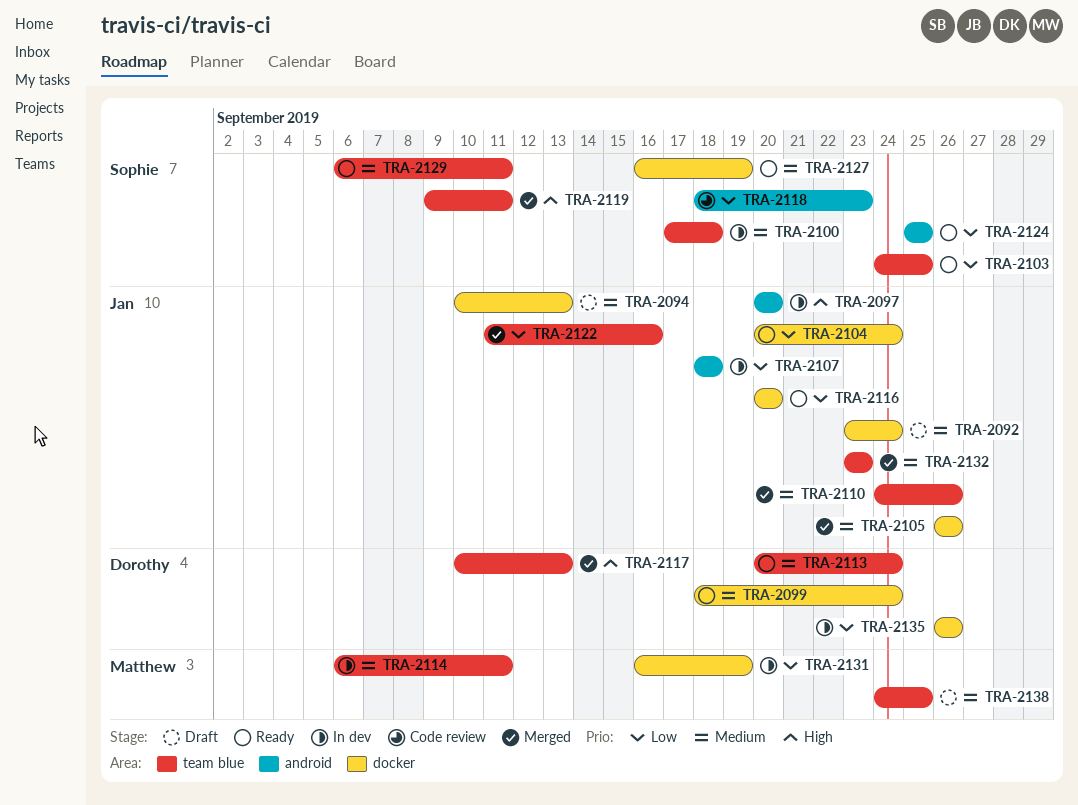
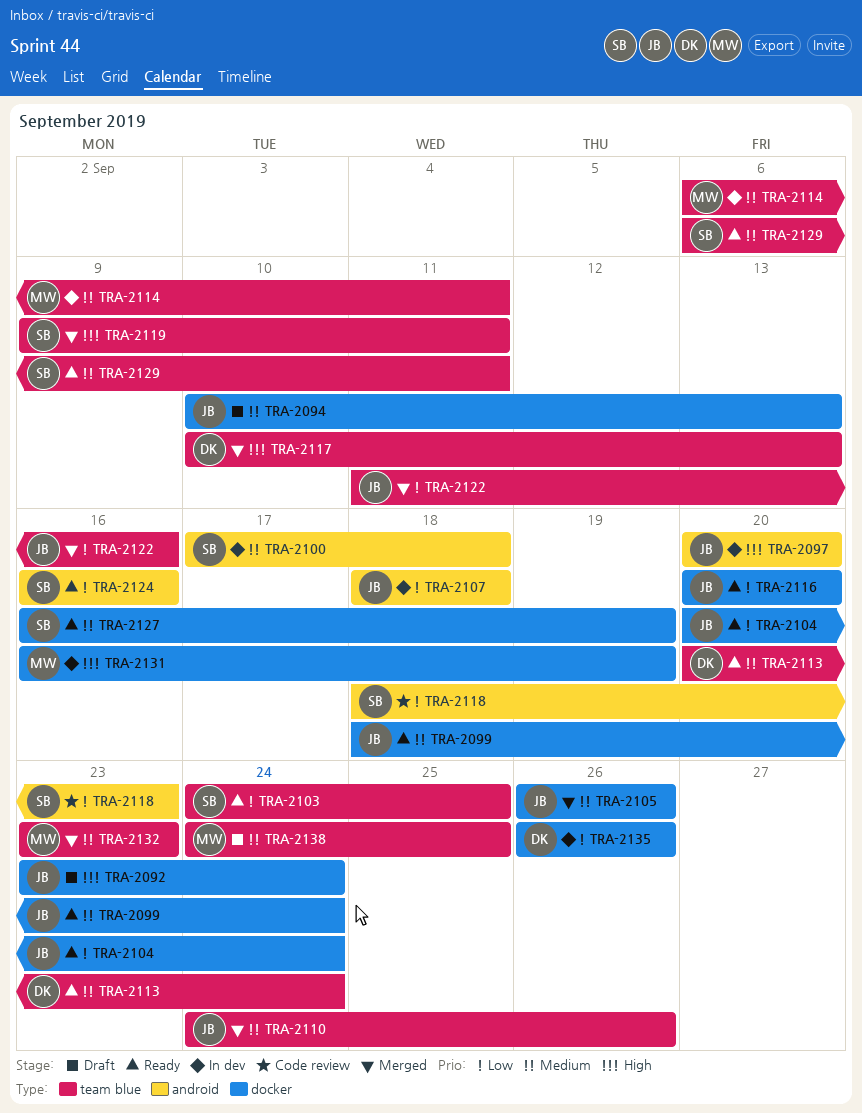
TRA-2092, priority: Medium -> High
TRA-2099, owner: Dorothy -> Jan
TRA-2100, label: team blue -> android
TRA-2124, start: Sep 25 -> Sep 16
TRA-2124, due: Sep 25 -> Sep 16
TRA-2131, priority: Low -> High
TRA-2132, owner: Jan -> Matthew

